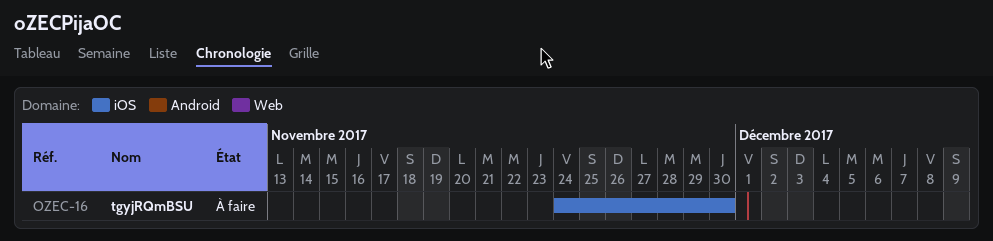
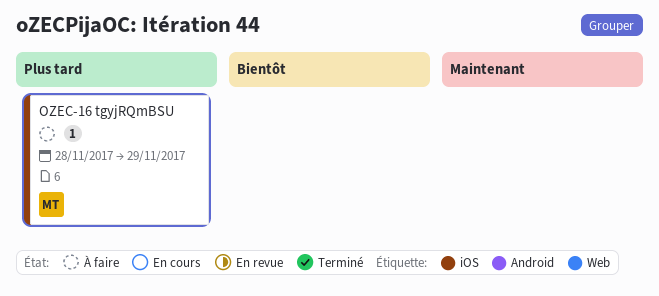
OZEC-16, start: Nov 24 -> Nov 28
OZEC-16, due: Nov 30 -> Nov 29

